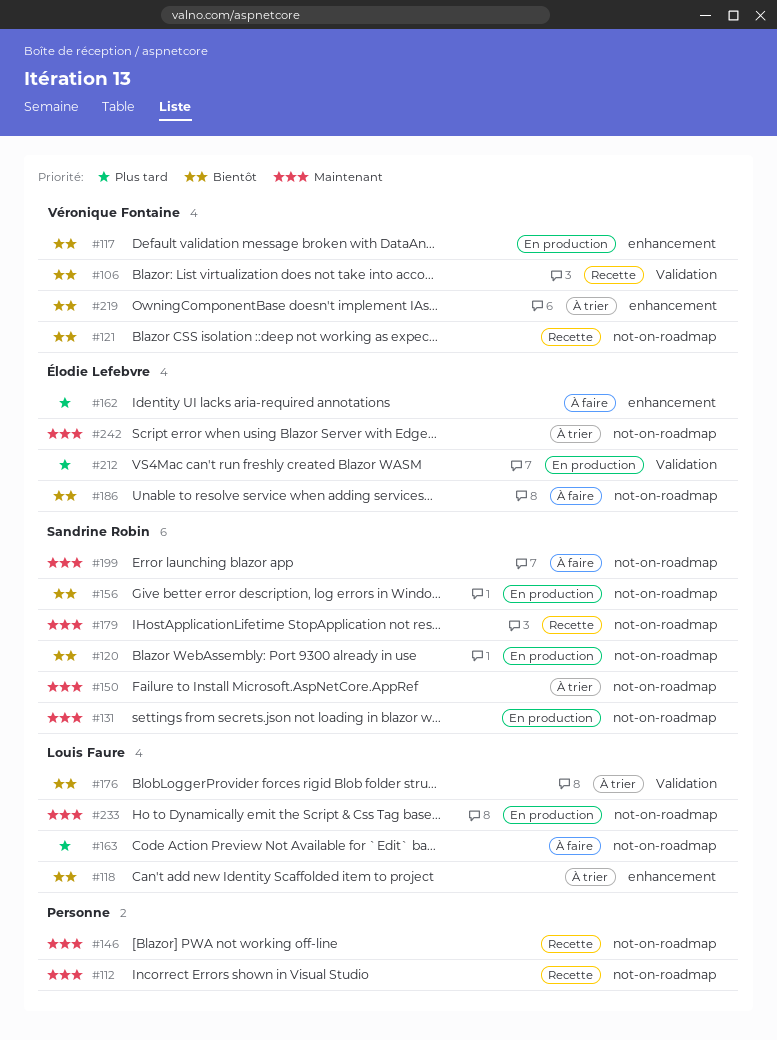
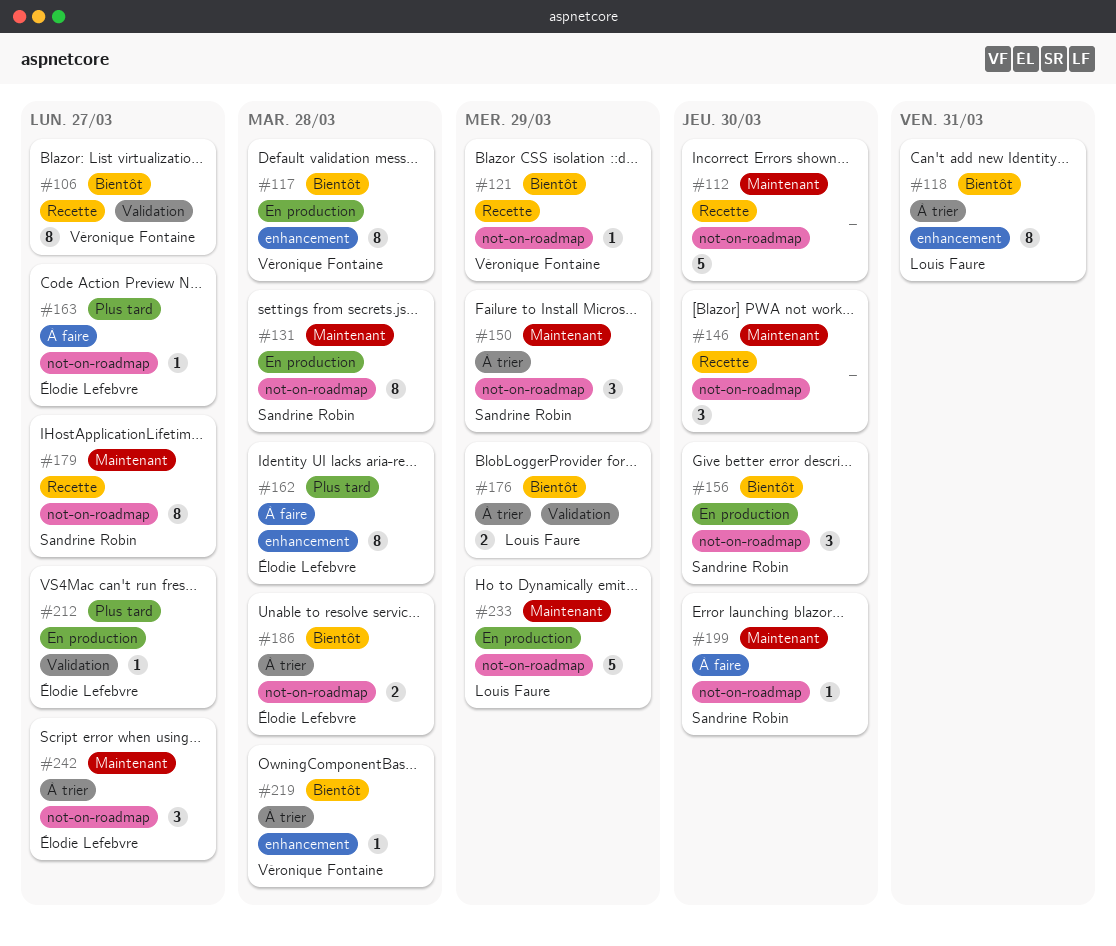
#120: present -> none
#163, owner: Louis Faure -> Élodie Lefebvre
#186, status: À faire -> À trier

